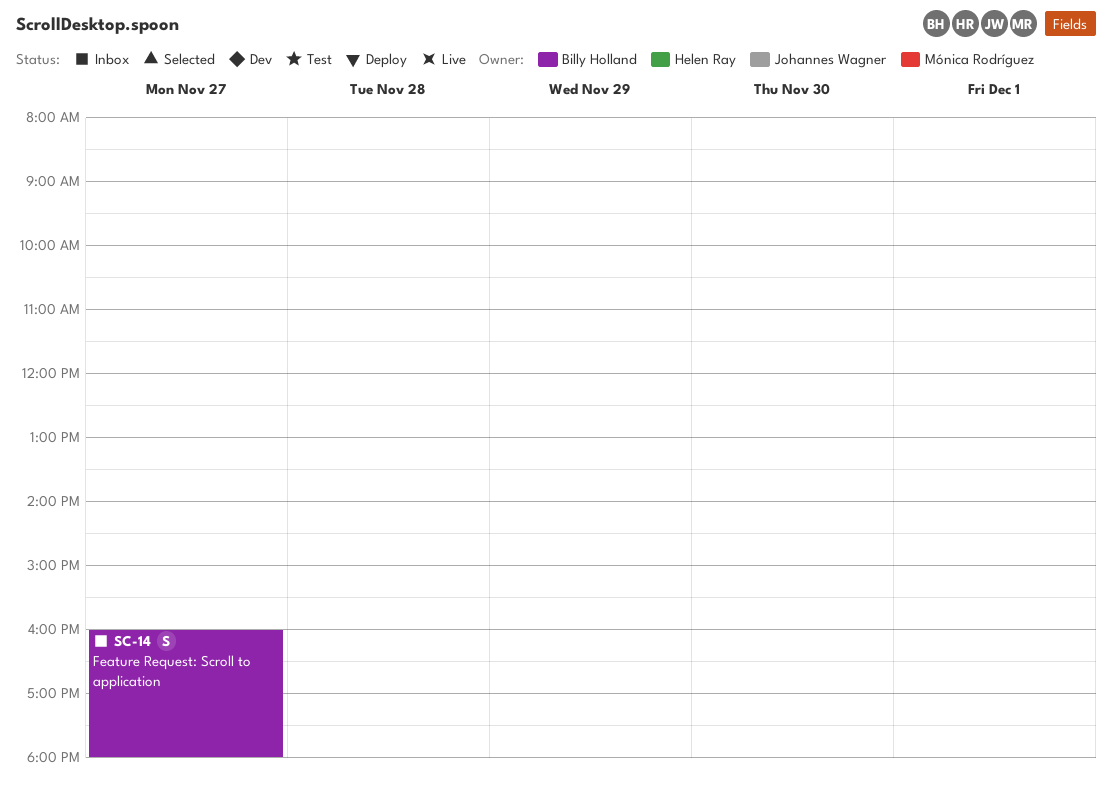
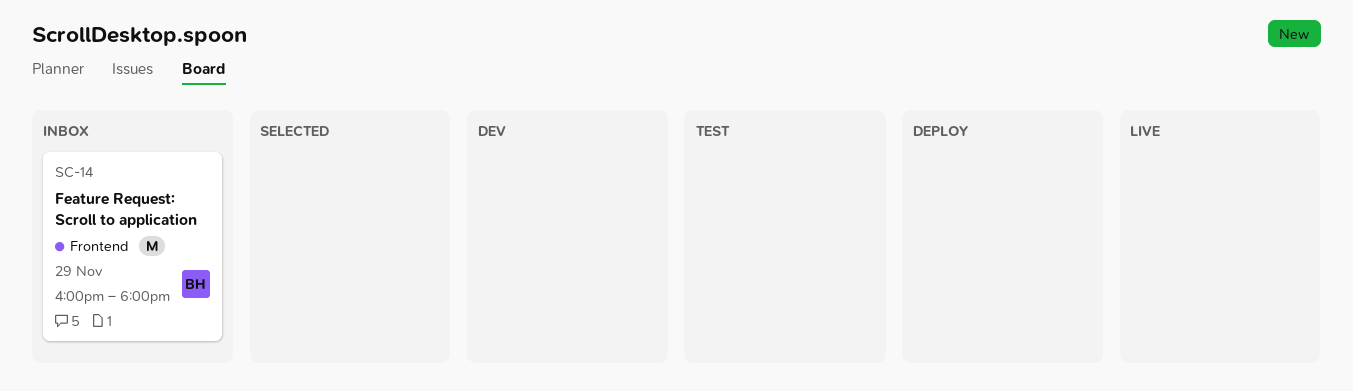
SC-14, estimate: S -> M
SC-14, day: Nov 27 -> Nov 29

